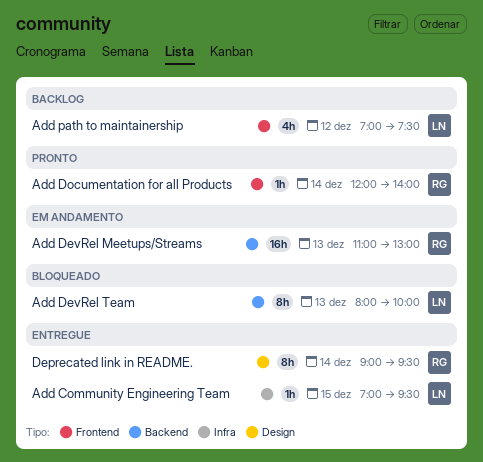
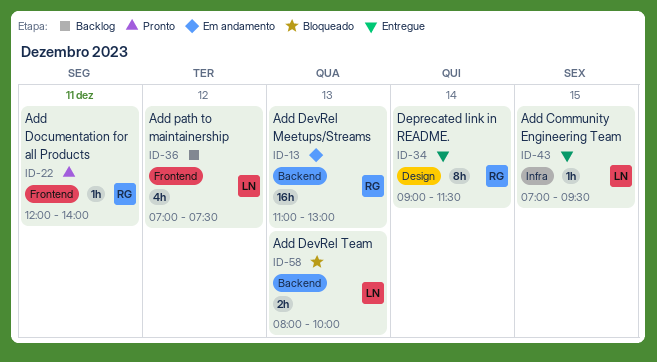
Add DevRel Team, estimate: 8h -> 2h
Add Documentation for all Products, day: Dec 14 -> Dec 11
Deprecated link in README., ends: 09:30 -> 11:30

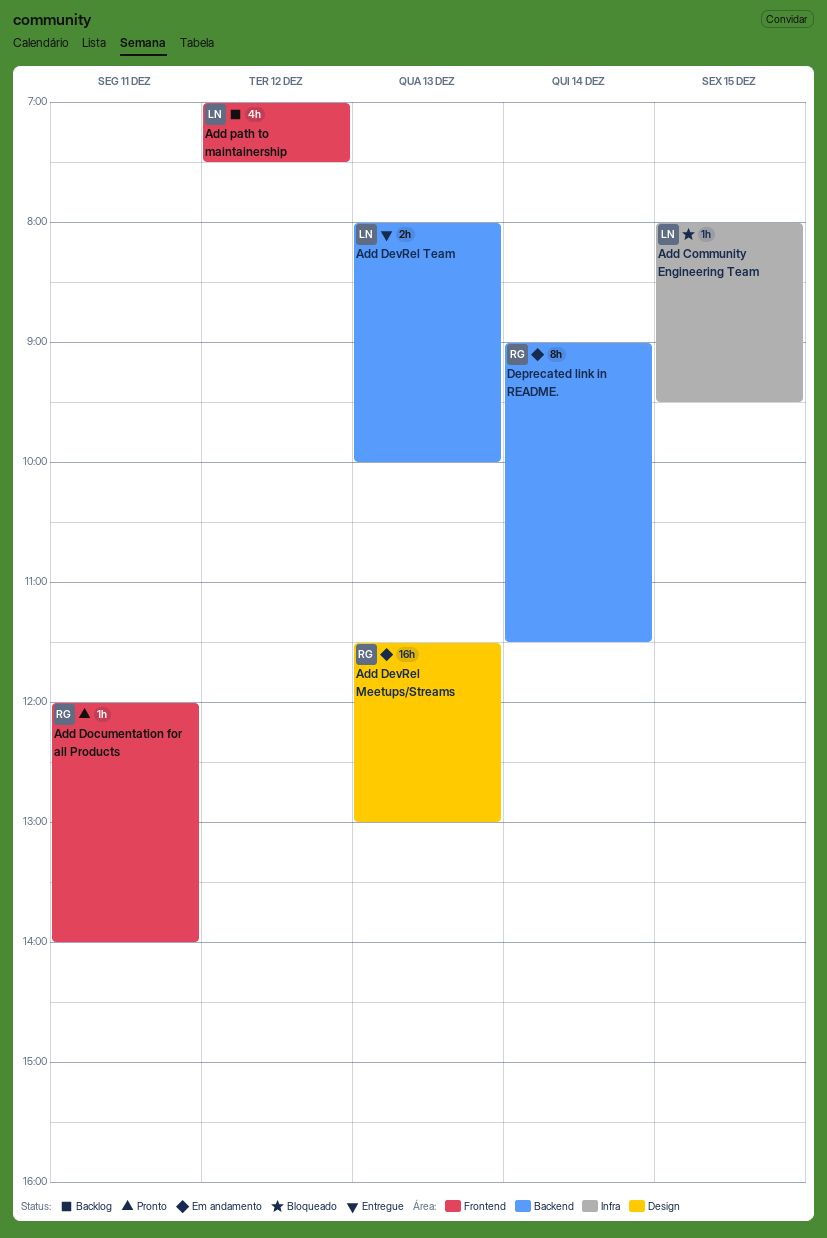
Add Community Engineering Team, status: Entregue -> Bloqueado
Add Community Engineering Team, begins: 07:00 -> 08:00
Add DevRel Meetups/Streams, label: Backend -> Design
Add DevRel Meetups/Streams, begins: 11:00 -> 11:30
Add DevRel Team, status: Bloqueado -> Entregue
Deprecated link in README., status: Entregue -> Em andamento
Deprecated link in README., label: Design -> Backend

